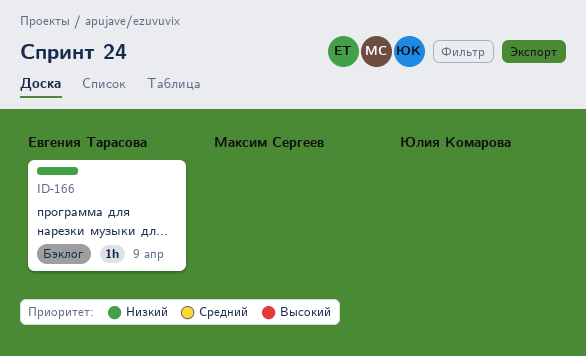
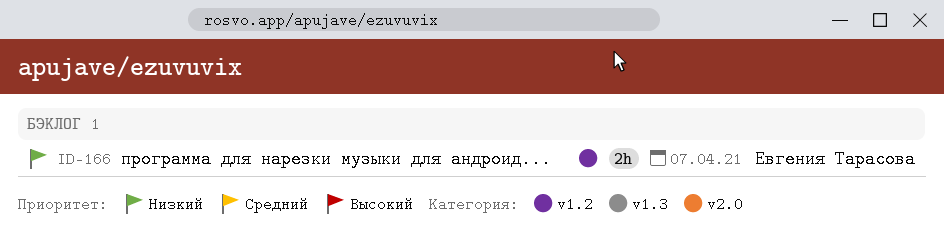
ID-166, estimate: 1h -> 2h
ID-166, due: Apr 9 -> Apr 7

